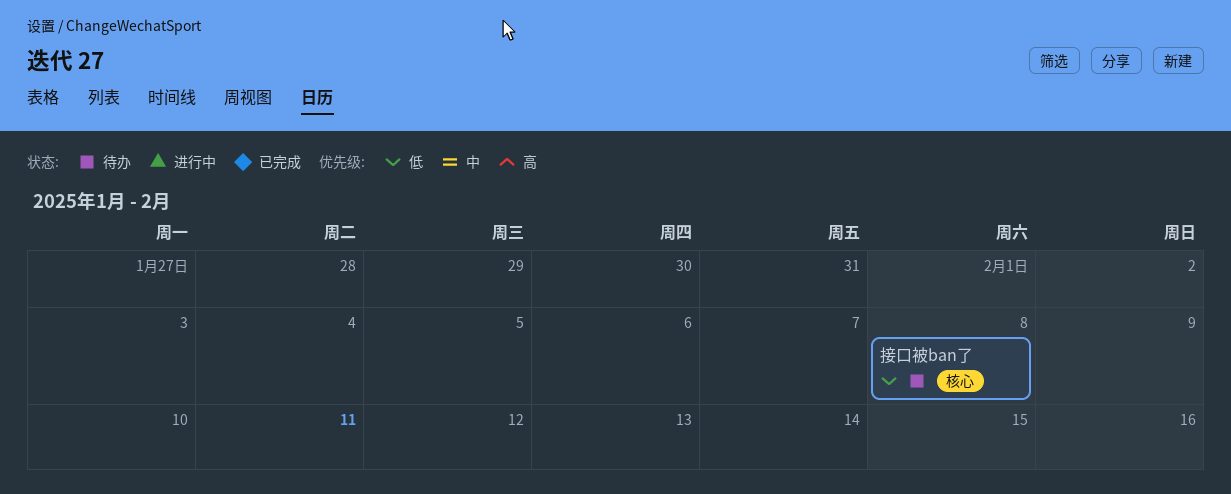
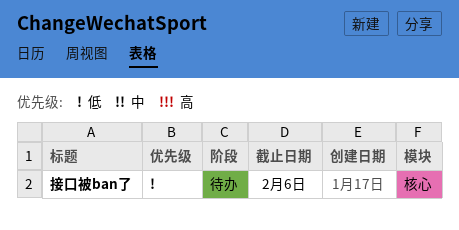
接口被ban了, due: Feb 8 -> Feb 6

